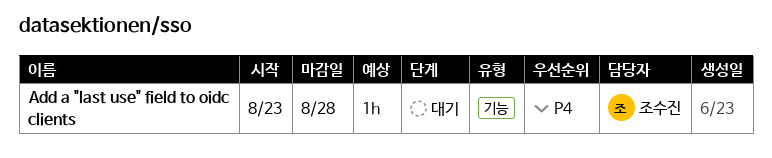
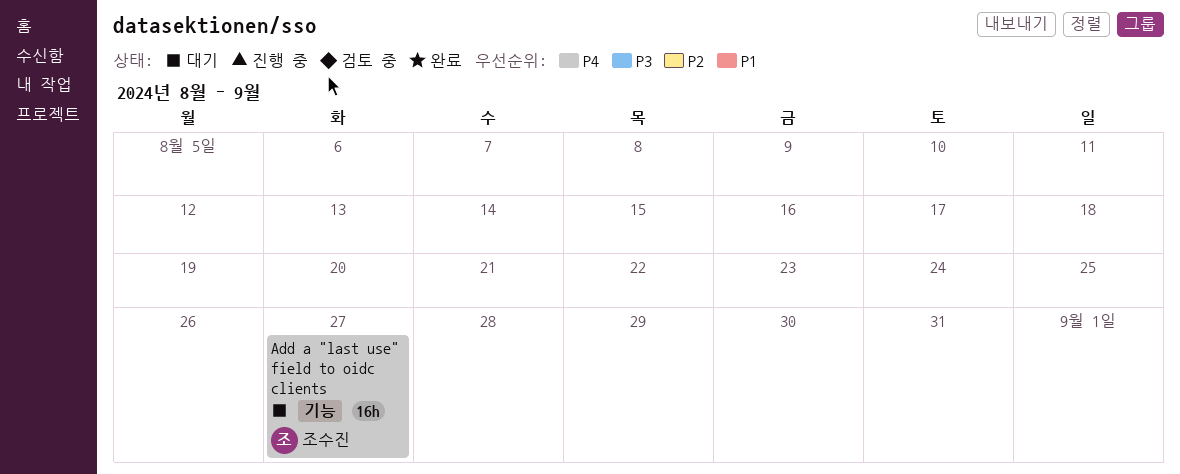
Add a "last use" field to oidc clients, estimate: 1h -> 16h
Add a "last use" field to oidc clients, due: Aug 28 -> Aug 27

